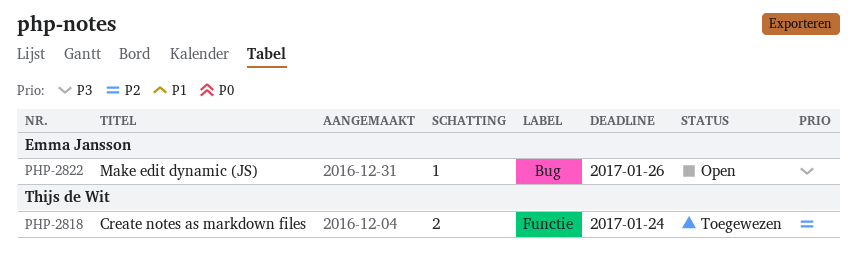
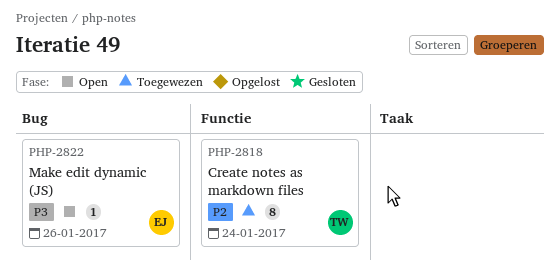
PHP-2818, estimate: 2 -> 8

